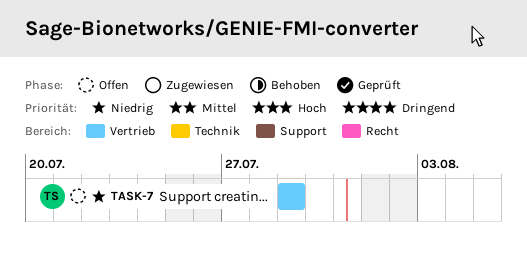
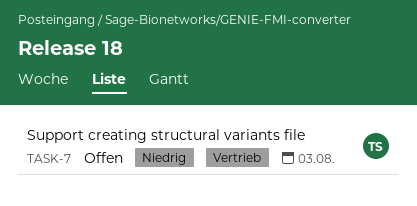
TASK-7, due: Jul 29 -> Aug 3

